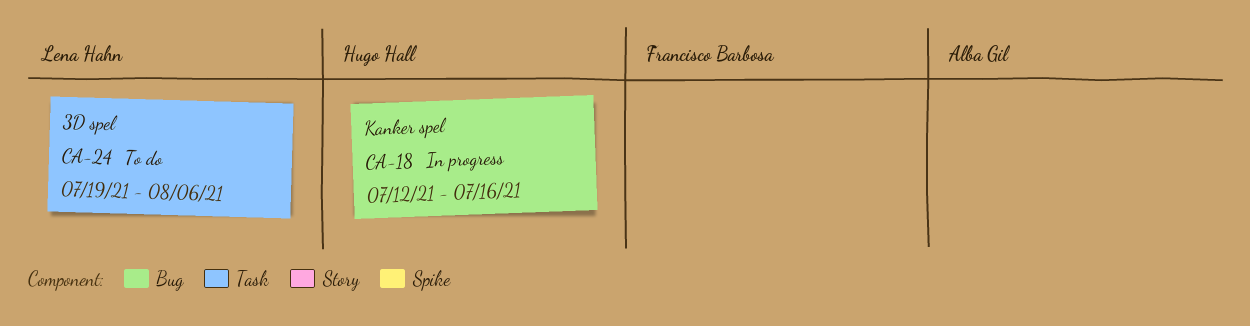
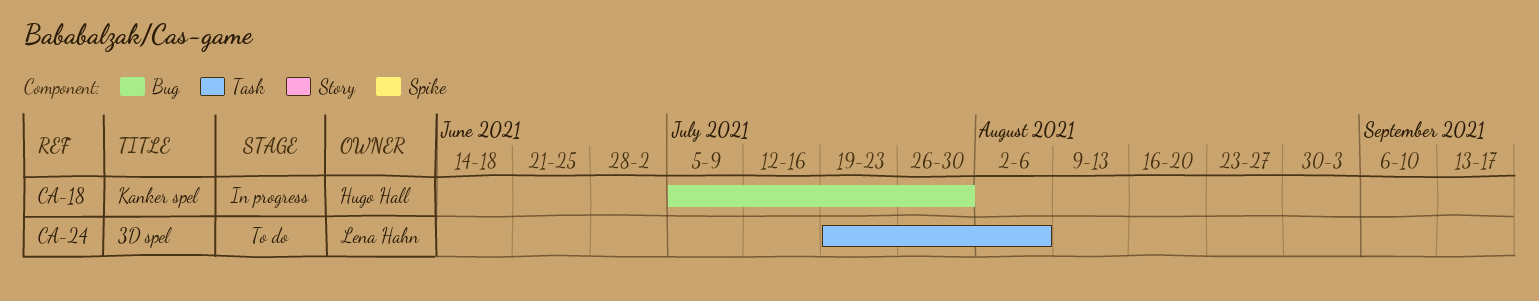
CA-18, start: Jul 12 -> Jul 5
CA-18, due: Jul 16 -> Jul 30

